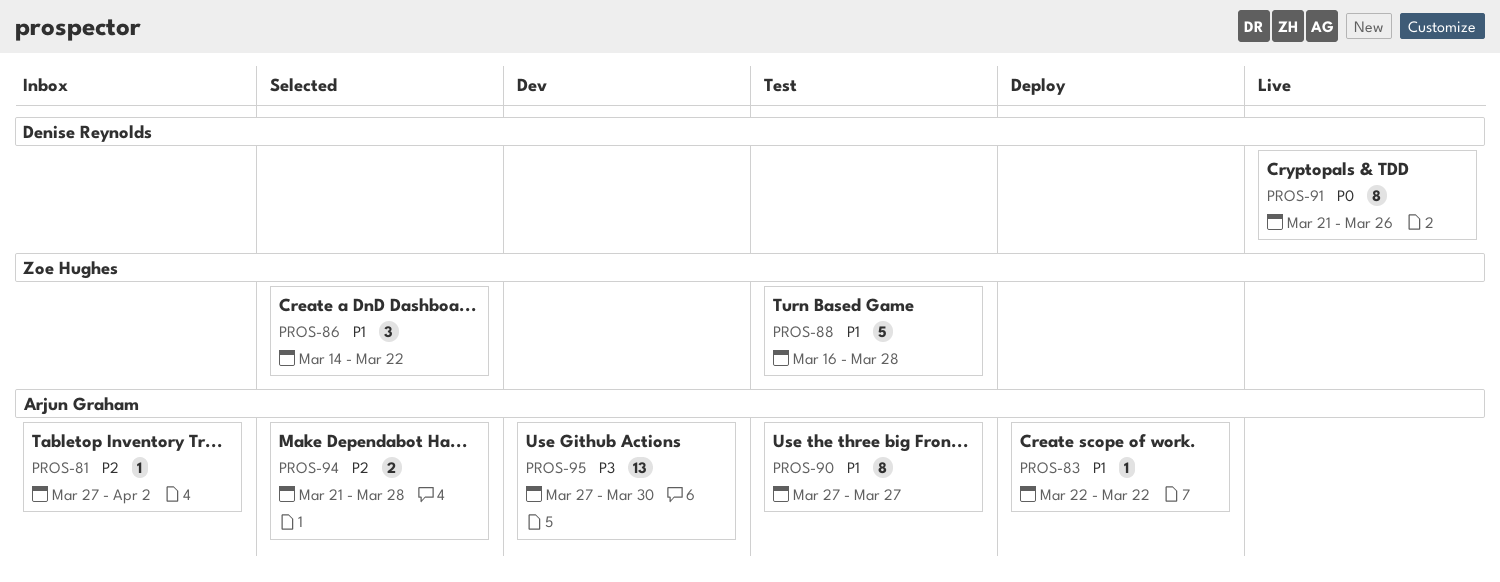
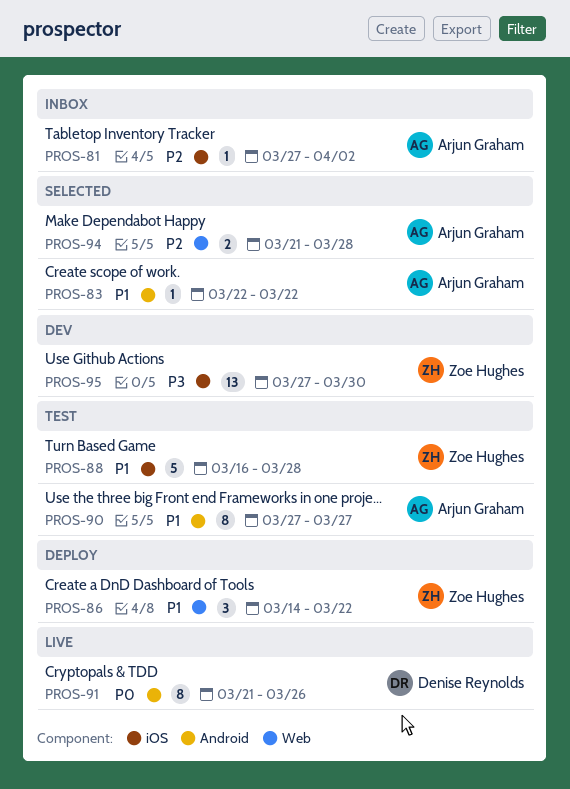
PROS-83, status: Deploy -> Selected
PROS-86, status: Selected -> Deploy
PROS-95, owner: Arjun Graham -> Zoe Hughes

